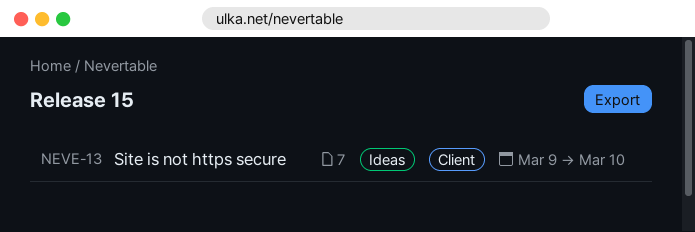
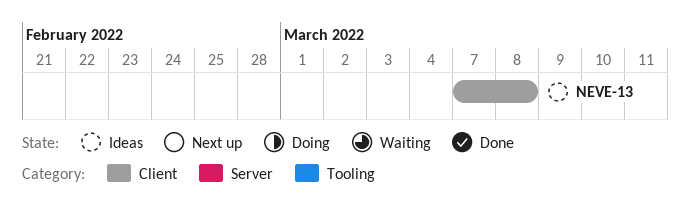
NEVE-13, start: Mar 9 -> Mar 7
NEVE-13, due: Mar 10 -> Mar 8

